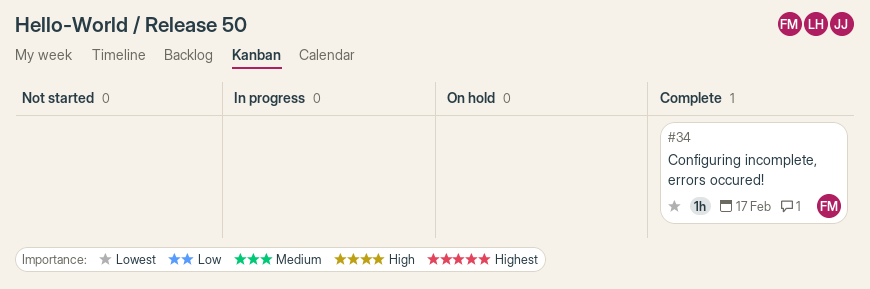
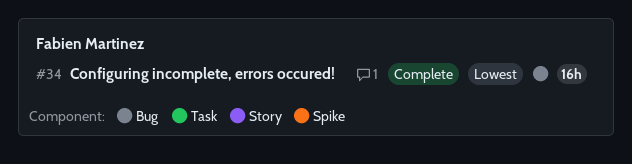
#34, estimate: 1h -> 16h

